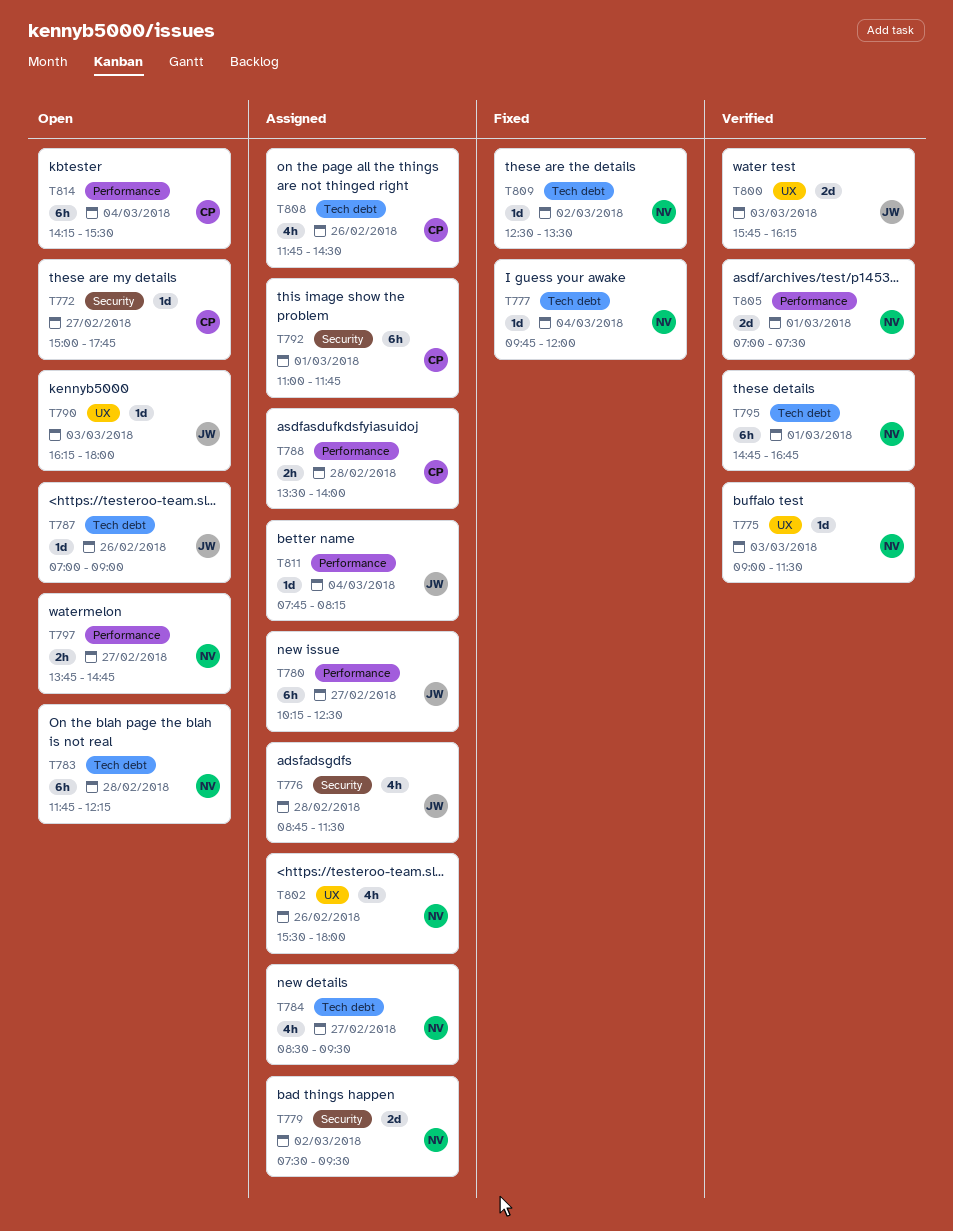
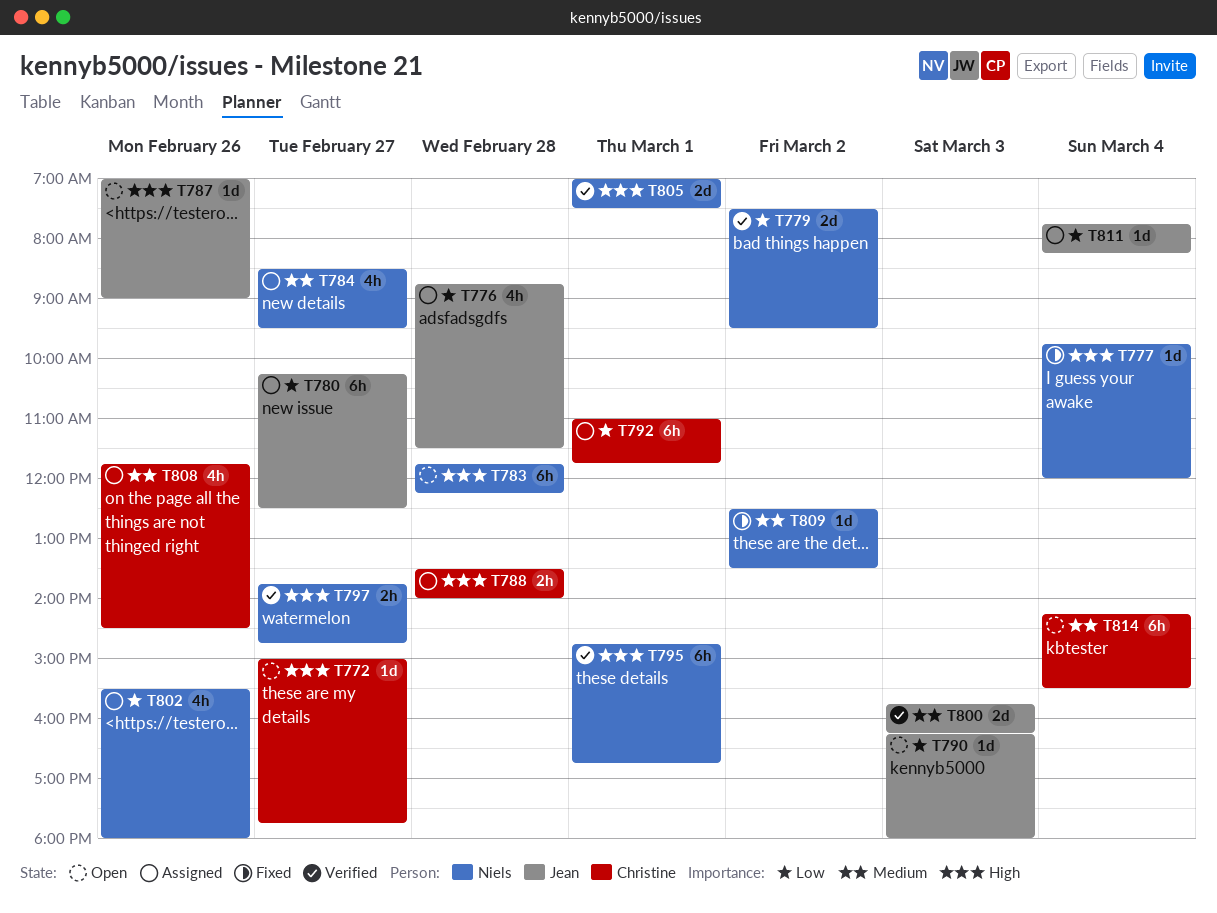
T775: present -> none
T779, status: Assigned -> Verified
T797, status: Open -> Verified

